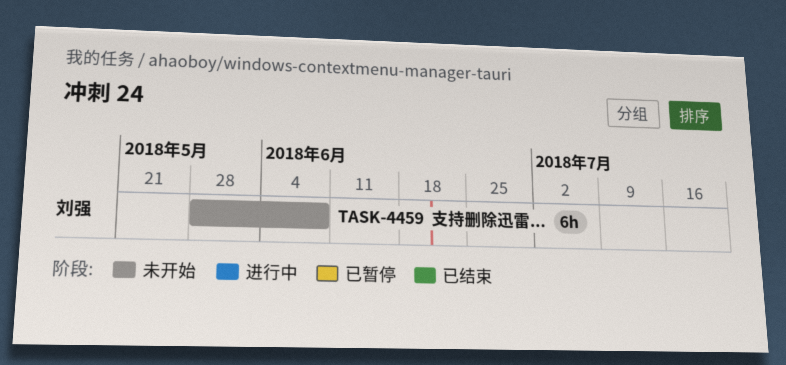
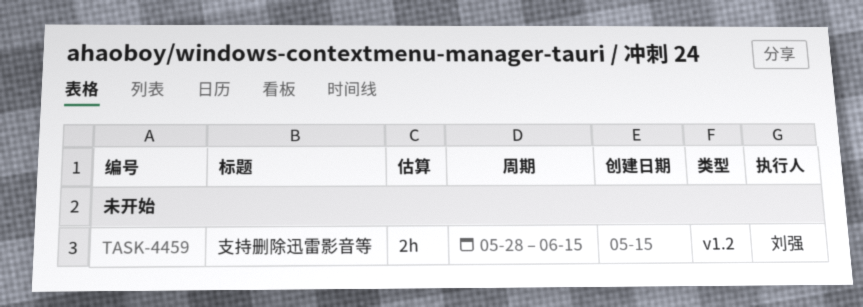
TASK-4459, estimate: 6h -> 2h
TASK-4459, due: Jun 8 -> Jun 15

